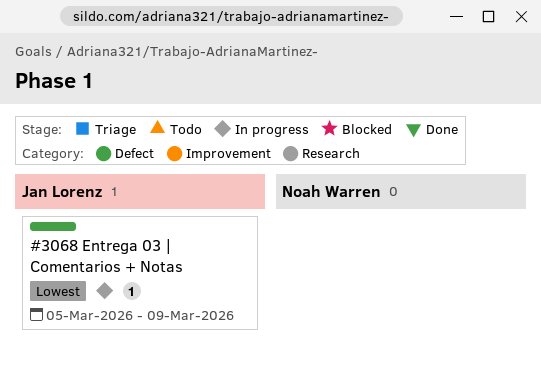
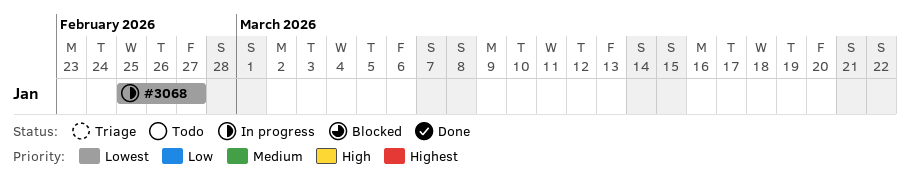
#3068, start: Mar 5 -> Feb 25
#3068, due: Mar 9 -> Feb 27

